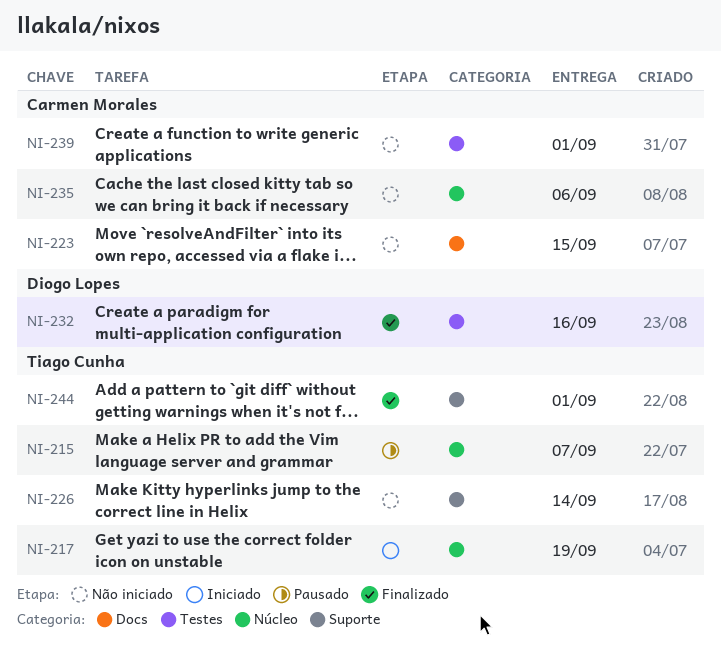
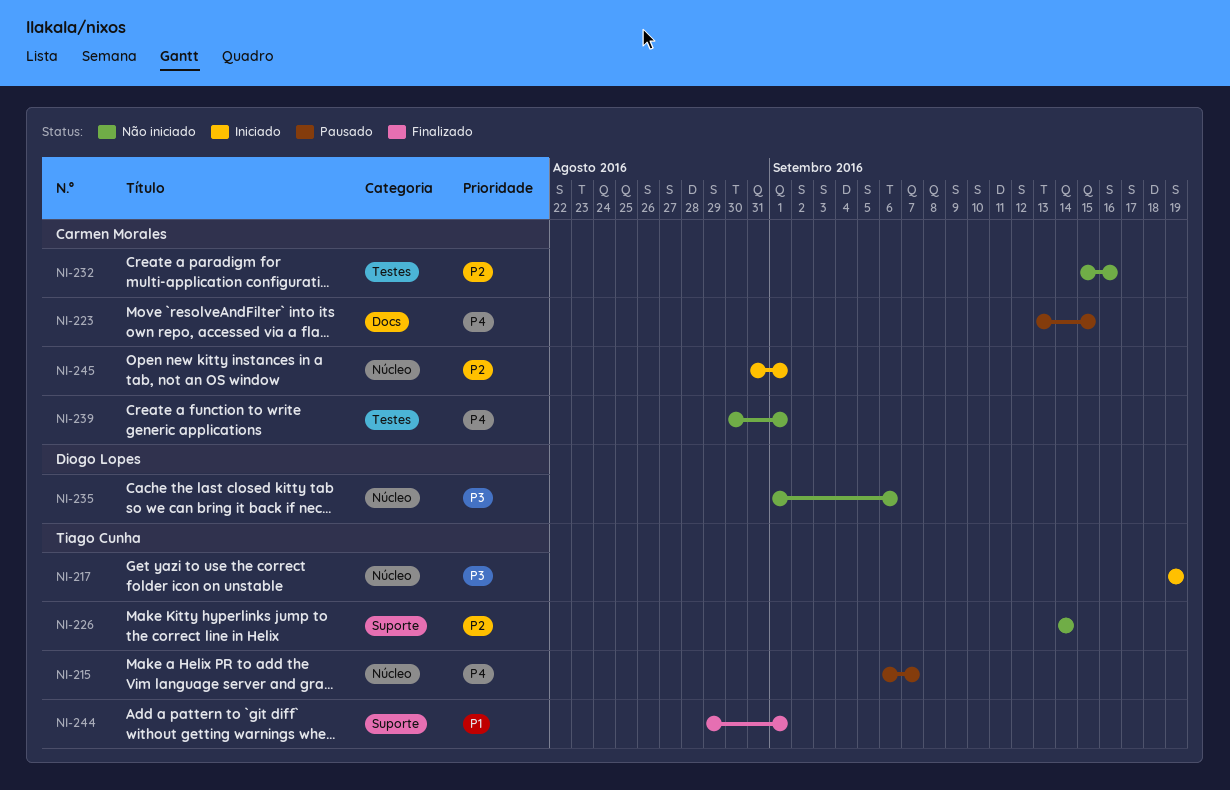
NI-223, status: Não iniciado -> Pausado
NI-232, status: Finalizado -> Não iniciado
NI-232, owner: Diogo Lopes -> Carmen Morales
NI-235, owner: Carmen Morales -> Diogo Lopes
NI-245: none -> present

